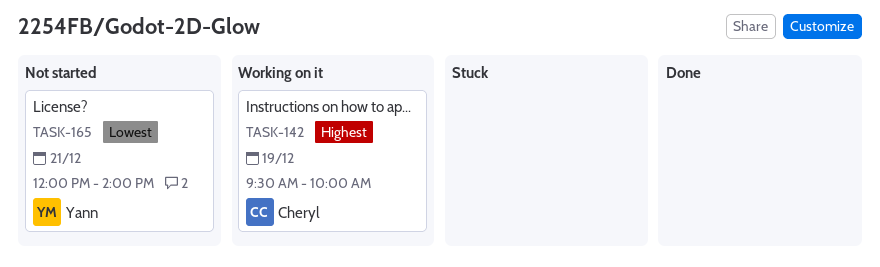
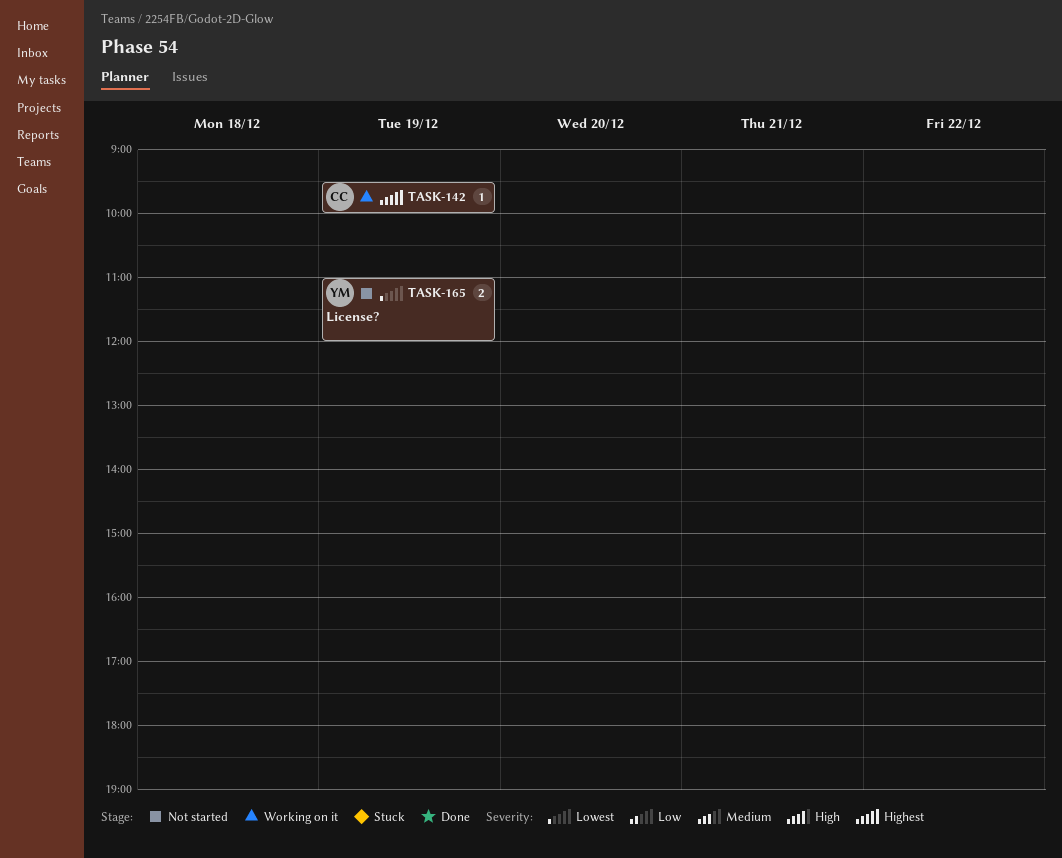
TASK-165, day: Dec 21 -> Dec 19
TASK-165, begins: 12:00 -> 11:00
TASK-165, ends: 14:00 -> 12:00

